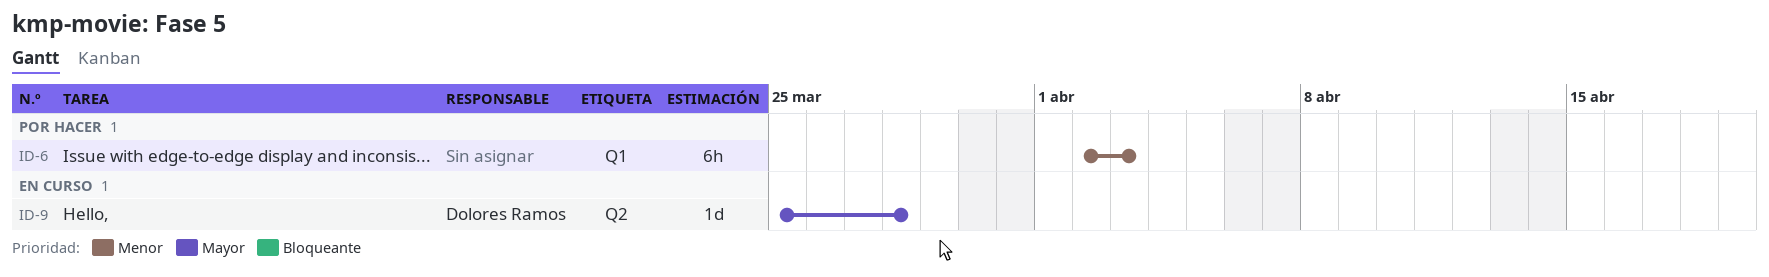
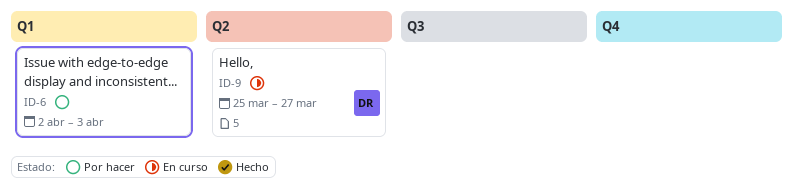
ID-9, due: Mar 28 -> Mar 27

